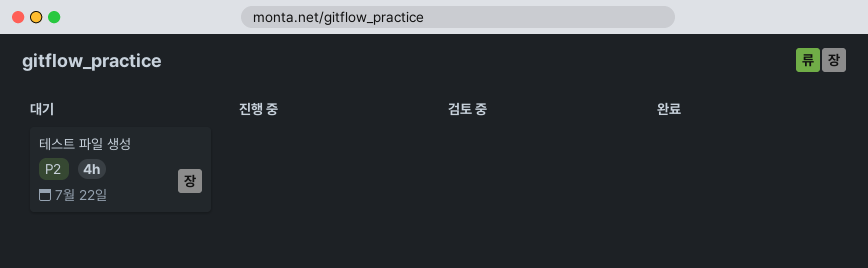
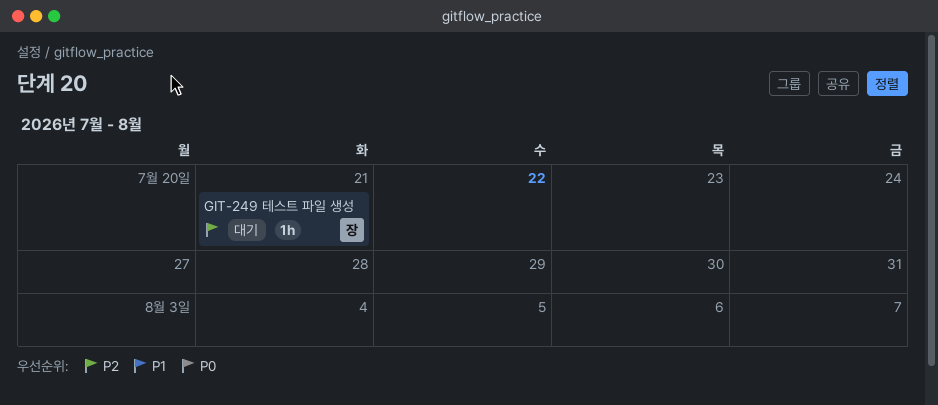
테스트 파일 생성, estimate: 4h -> 1h
테스트 파일 생성, due: Jul 22 -> Jul 21

